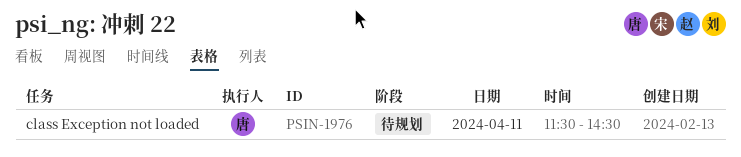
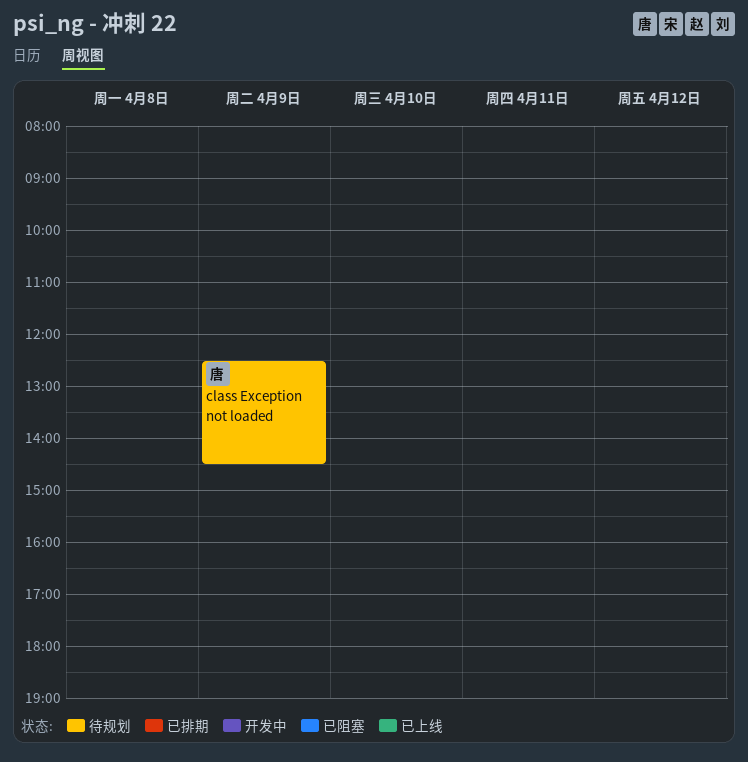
class Exception not loaded, day: Apr 11 -> Apr 9
class Exception not loaded, begins: 11:30 -> 12:30

